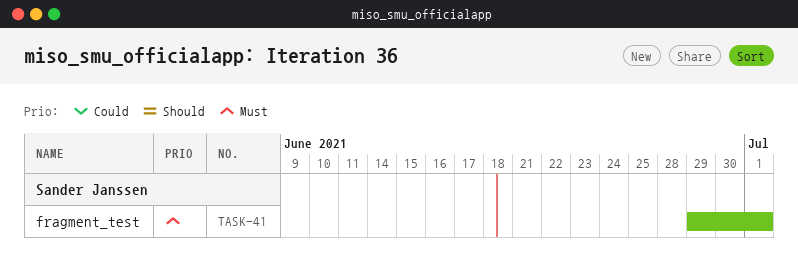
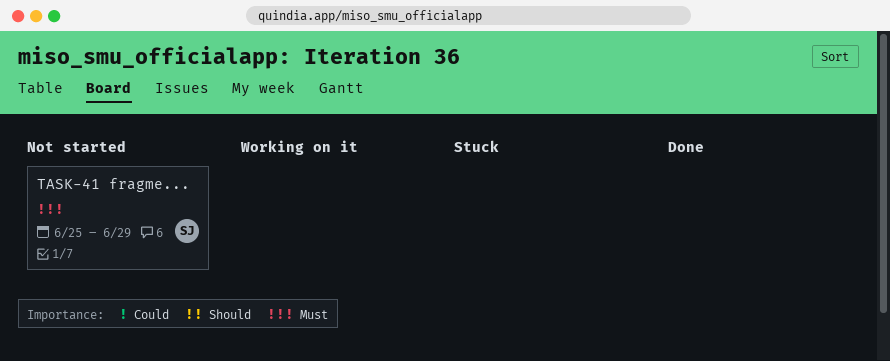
TASK-41, start: Jun 29 -> Jun 25
TASK-41, due: Jul 1 -> Jun 29

